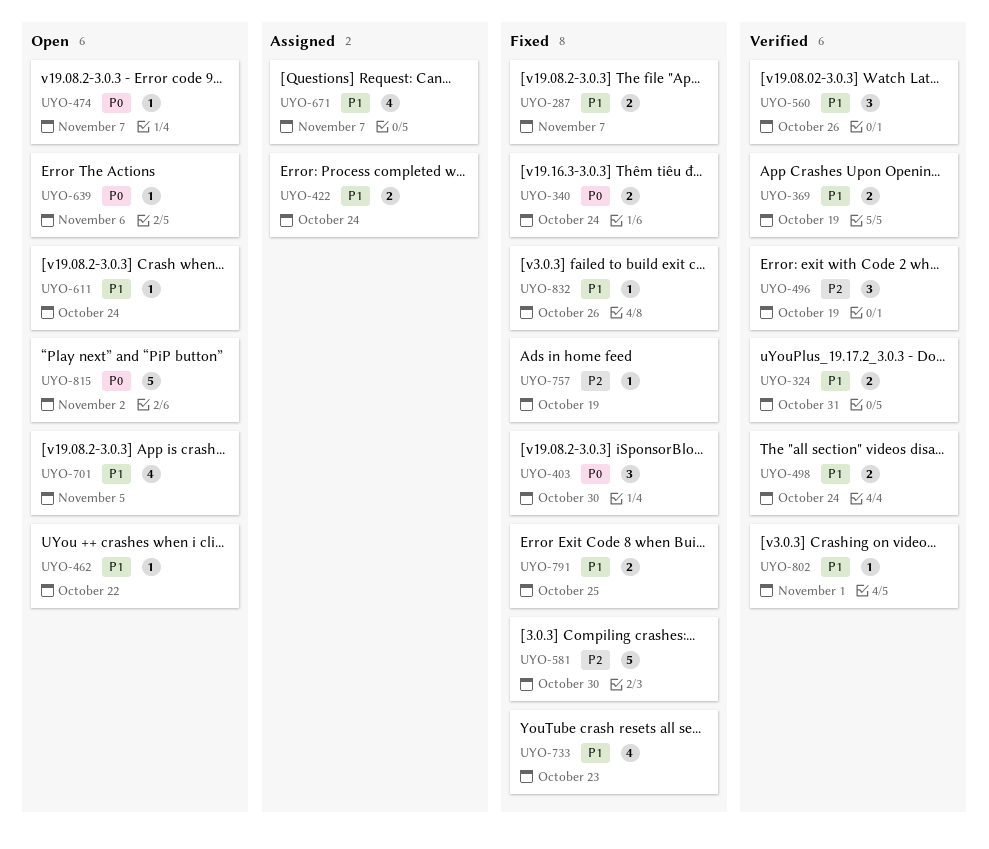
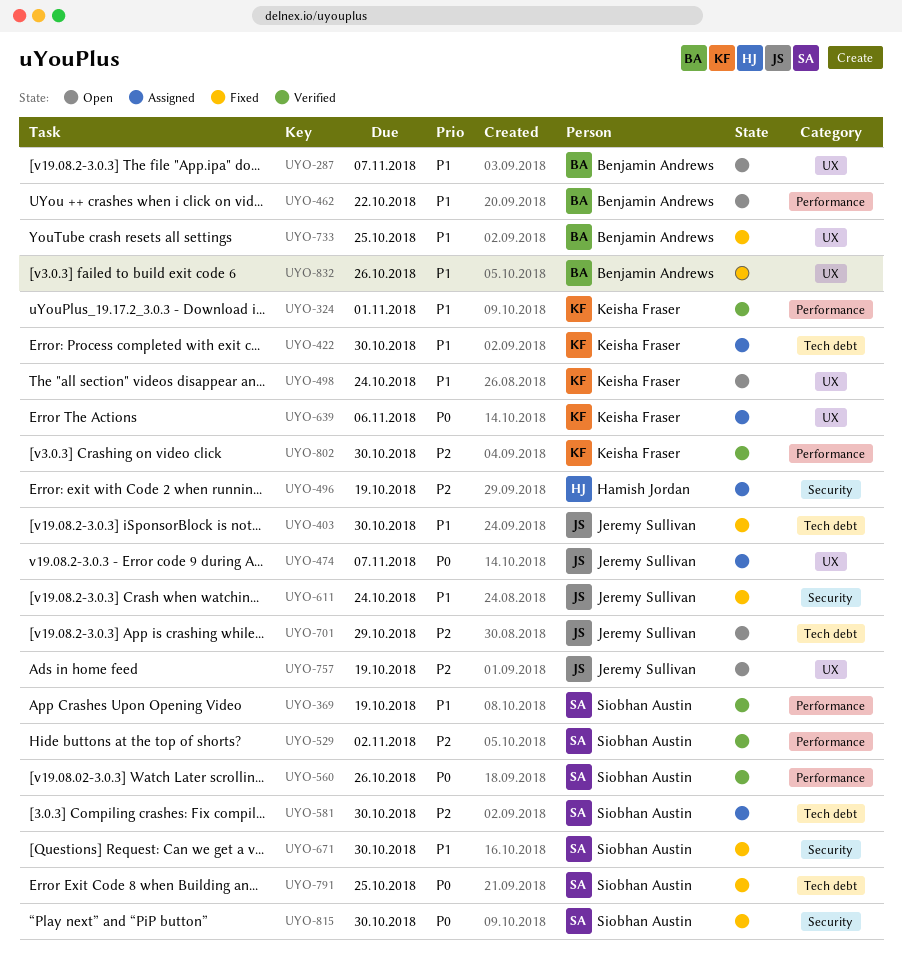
UYO-287, status: Fixed -> Open
UYO-324, due: Oct 31 -> Nov 1
UYO-340: present -> none
UYO-403, priority: P0 -> P1
UYO-422, due: Oct 24 -> Oct 30
UYO-474, status: Open -> Assigned
UYO-496, status: Verified -> Assigned
UYO-498, status: Verified -> Open
UYO-529: none -> present
UYO-560, priority: P1 -> P0
UYO-581, status: Fixed -> Assigned
UYO-611, status: Open -> Fixed
UYO-639, status: Open -> Assigned
UYO-671, status: Assigned -> Fixed
UYO-671, due: Nov 7 -> Oct 30
UYO-701, priority: P1 -> P2
UYO-701, due: Nov 5 -> Oct 29
UYO-733, due: Oct 23 -> Oct 25
UYO-757, status: Fixed -> Open
UYO-791, priority: P1 -> P0
UYO-802, priority: P1 -> P2
UYO-802, due: Nov 1 -> Oct 30
UYO-815, status: Open -> Fixed
UYO-815, due: Nov 2 -> Oct 30

